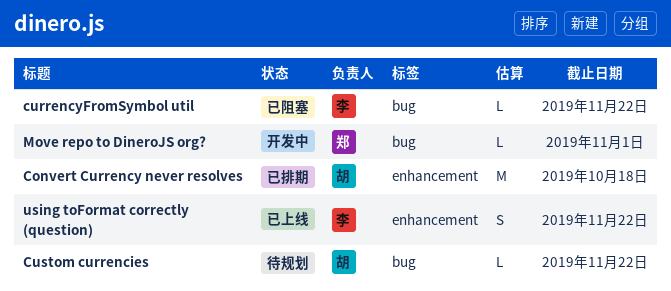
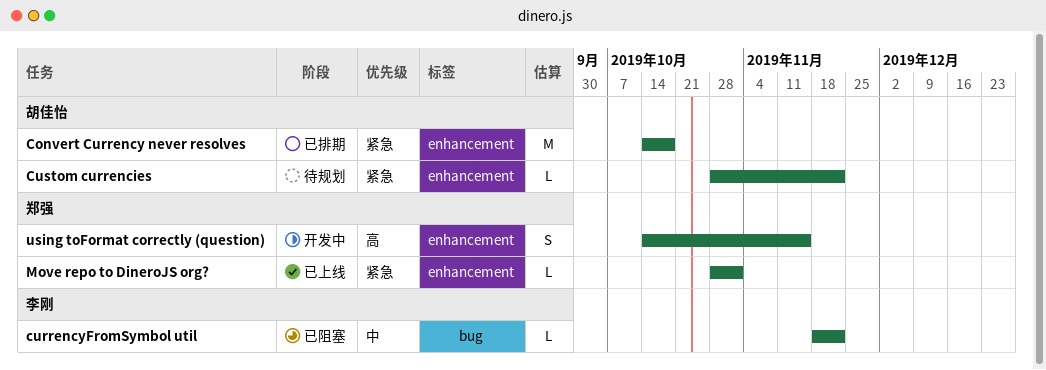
Custom currencies, label: bug -> enhancement
Move repo to DineroJS org?, status: 开发中 -> 已上线
Move repo to DineroJS org?, label: bug -> enhancement
using toFormat correctly (question), status: 已上线 -> 开发中
using toFormat correctly (question), owner: 李刚 -> 郑强
using toFormat correctly (question), due: Nov 22 -> Nov 15

